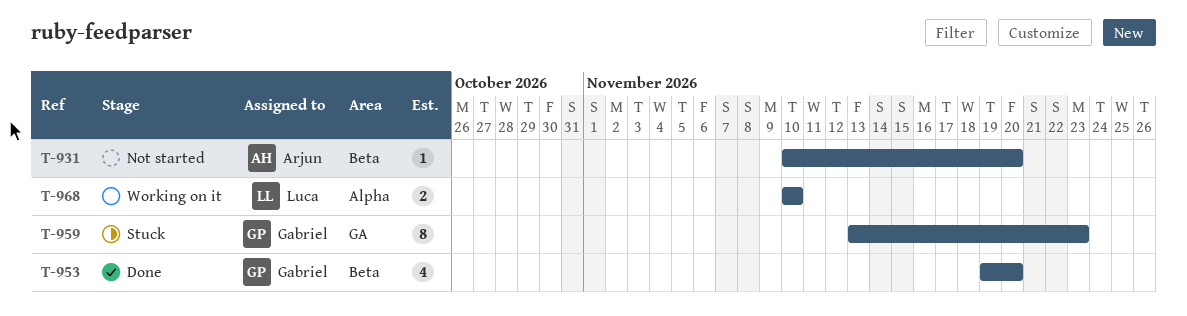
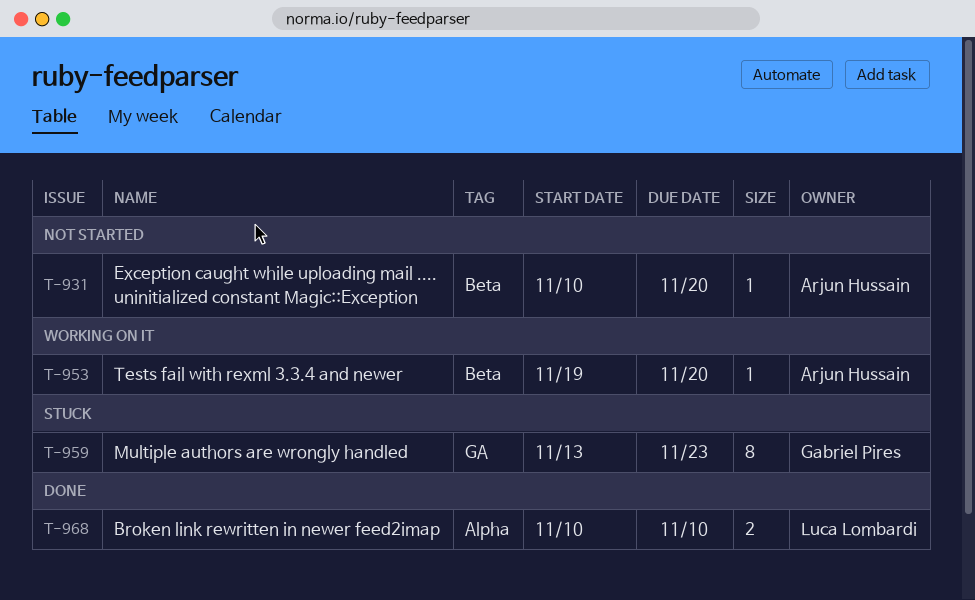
T-953, status: Done -> Working on it
T-953, owner: Gabriel Pires -> Arjun Hussain
T-953, estimate: 4 -> 1
T-968, status: Working on it -> Done

